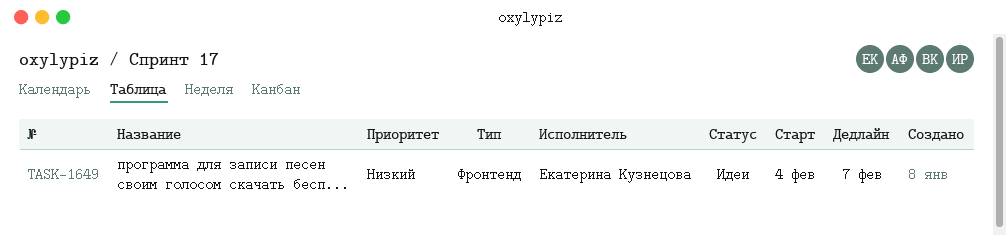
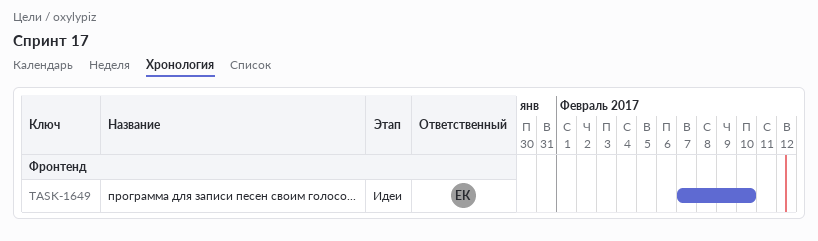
TASK-1649, start: Feb 4 -> Feb 7
TASK-1649, due: Feb 7 -> Feb 10

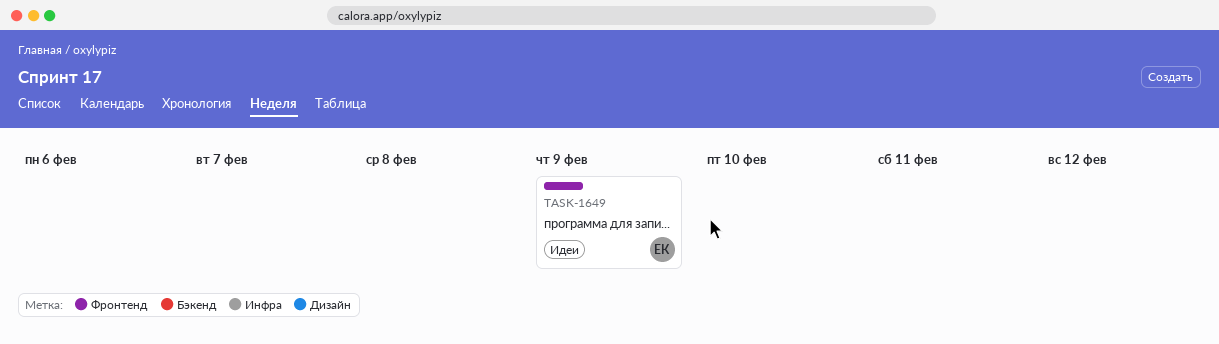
TASK-1649, due: Feb 10 -> Feb 9

